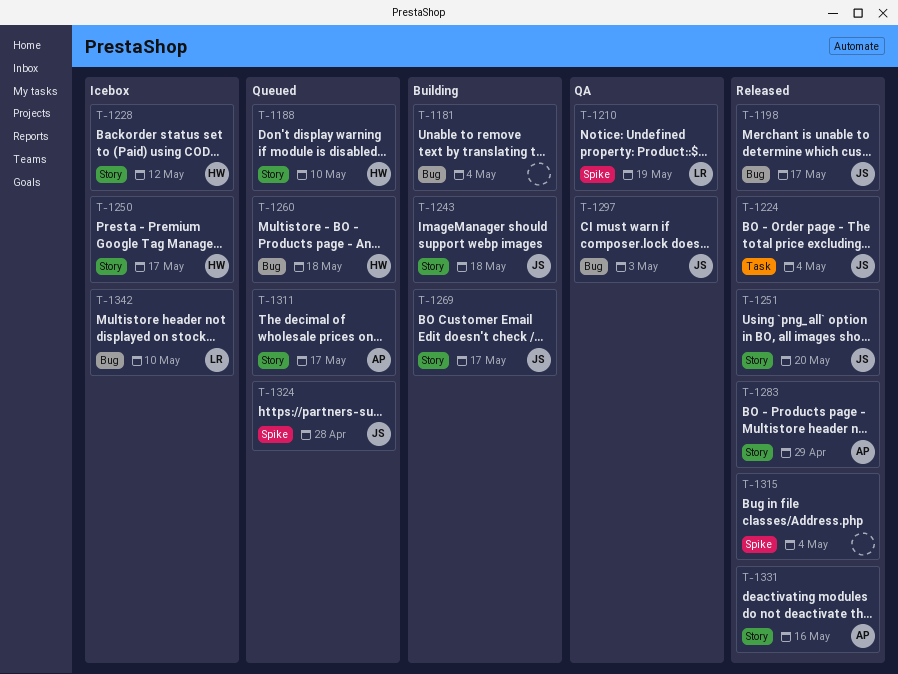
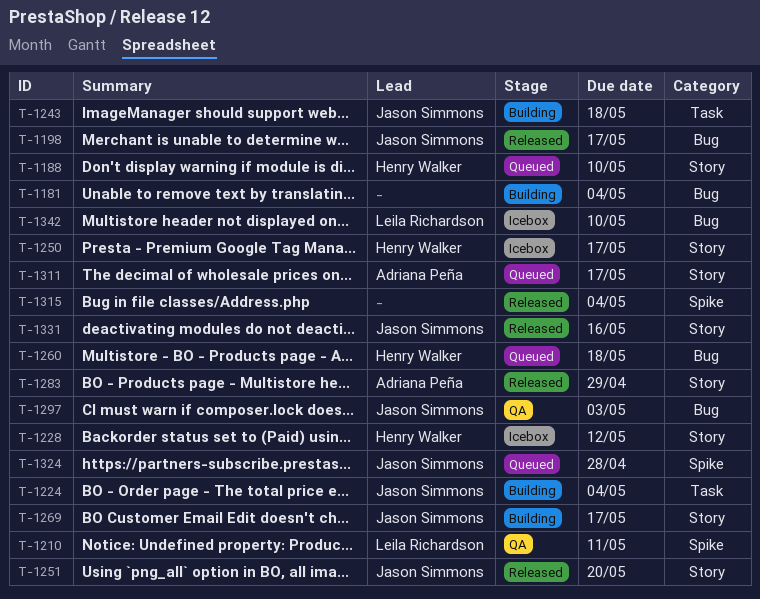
T-1210, due: May 19 -> May 11
T-1224, status: Released -> Building
T-1243, label: Story -> Task
T-1331, owner: Adriana Peña -> Jason Simmons

